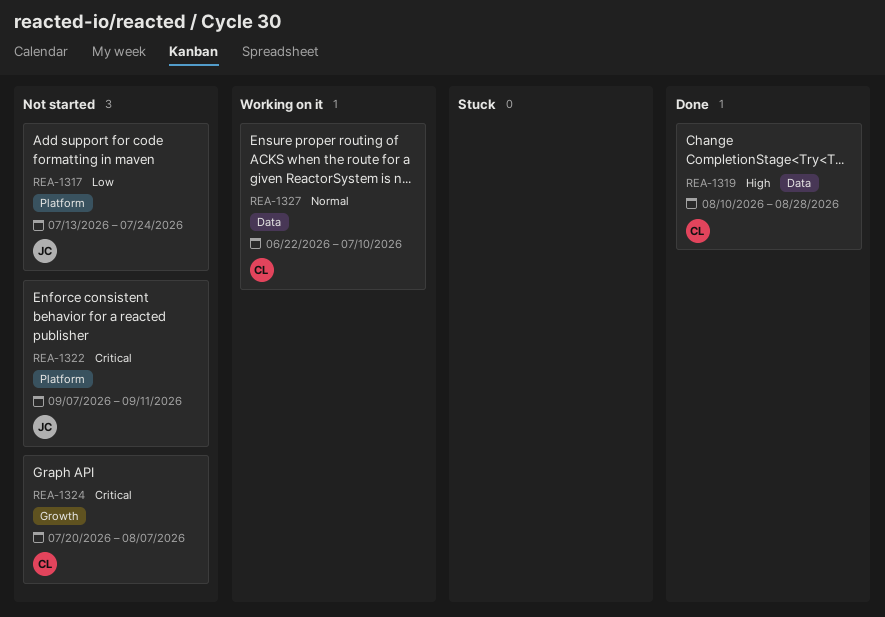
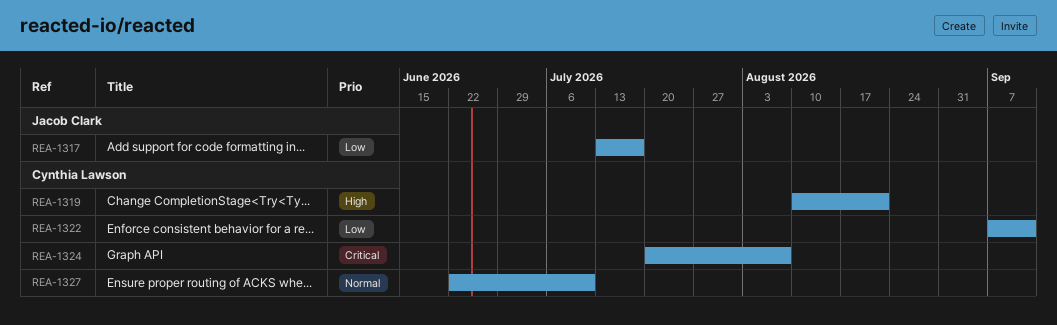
REA-1317, due: Jul 24 -> Jul 17
REA-1319, due: Aug 28 -> Aug 21
REA-1322, owner: Jacob Clark -> Cynthia Lawson
REA-1322, priority: Critical -> Low

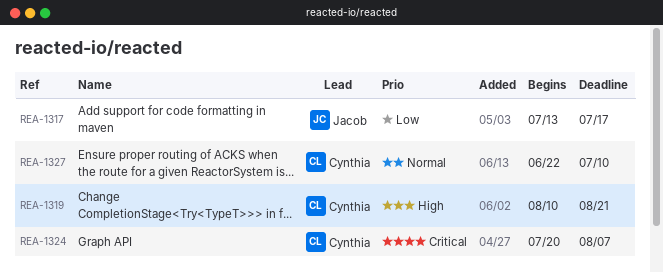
REA-1322: present -> none

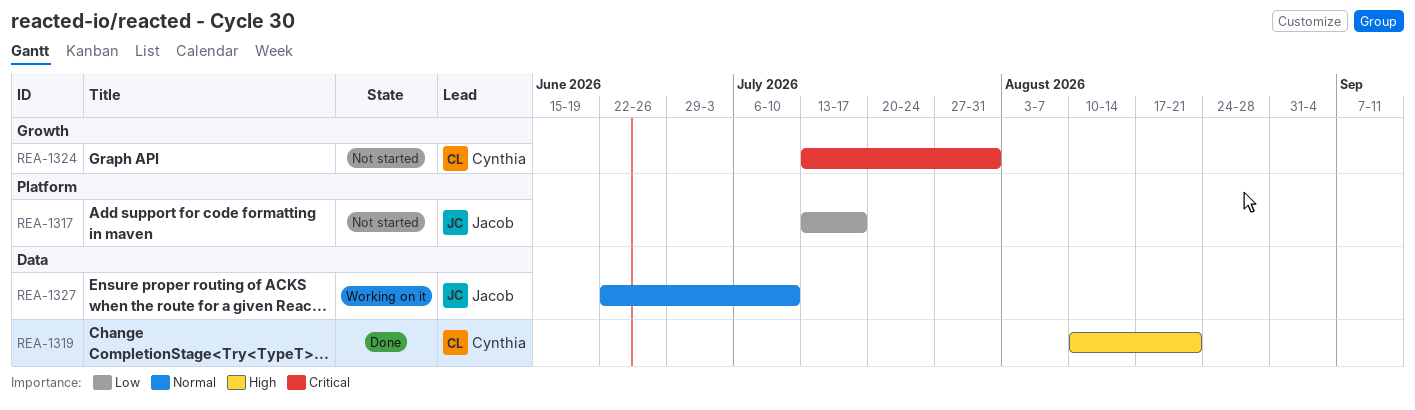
REA-1324, start: Jul 20 -> Jul 13
REA-1324, due: Aug 7 -> Jul 31
REA-1327, owner: Cynthia -> Jacob

